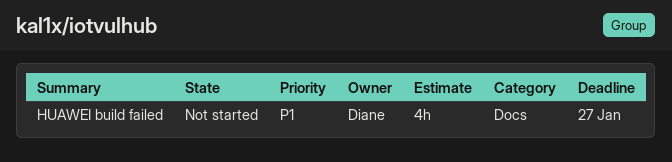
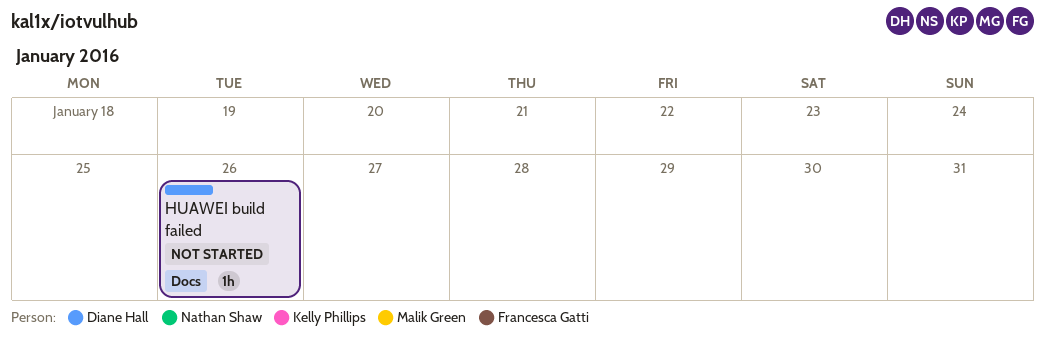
HUAWEI build failed, estimate: 4h -> 1h
HUAWEI build failed, due: Jan 27 -> Jan 26

